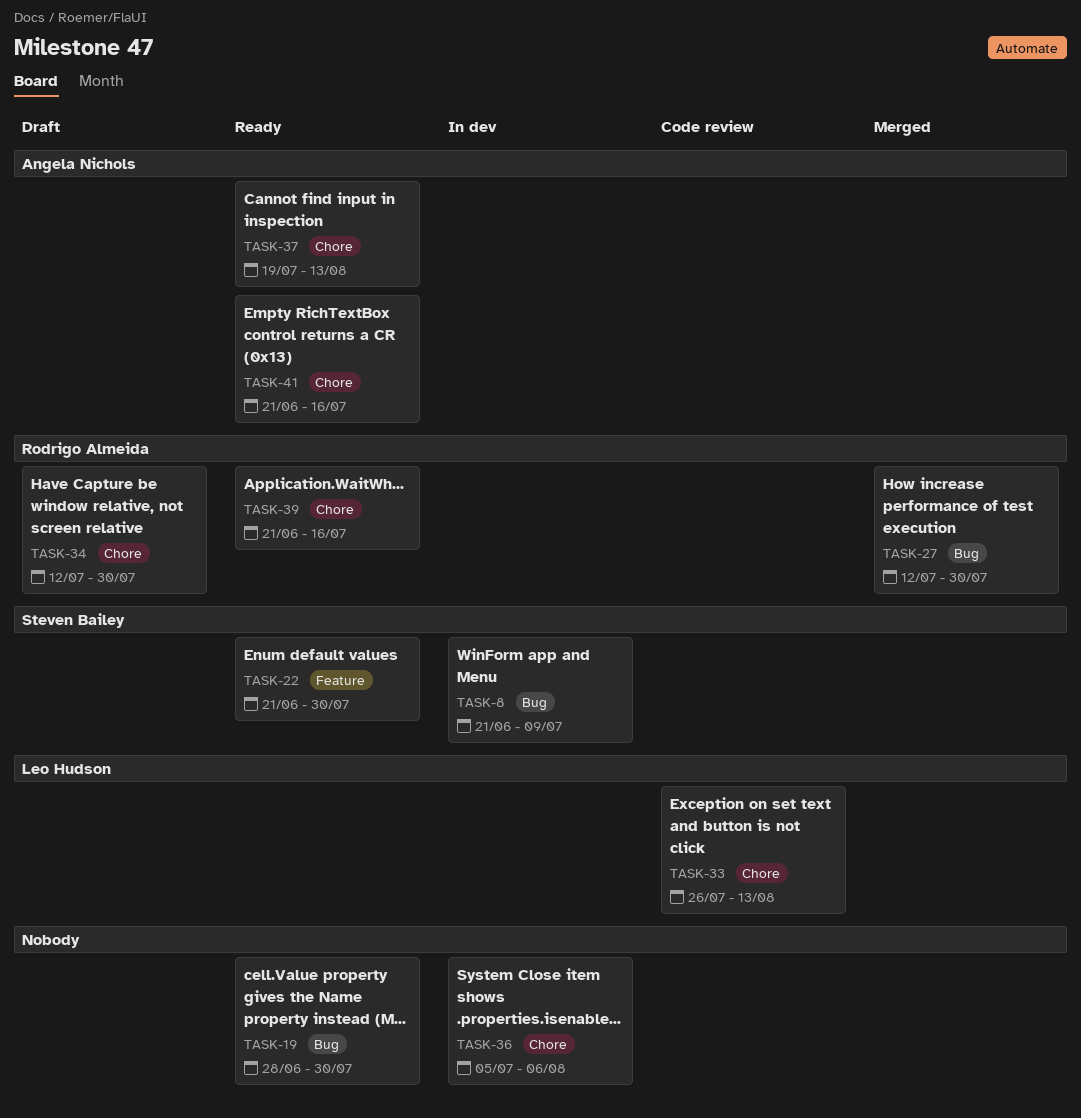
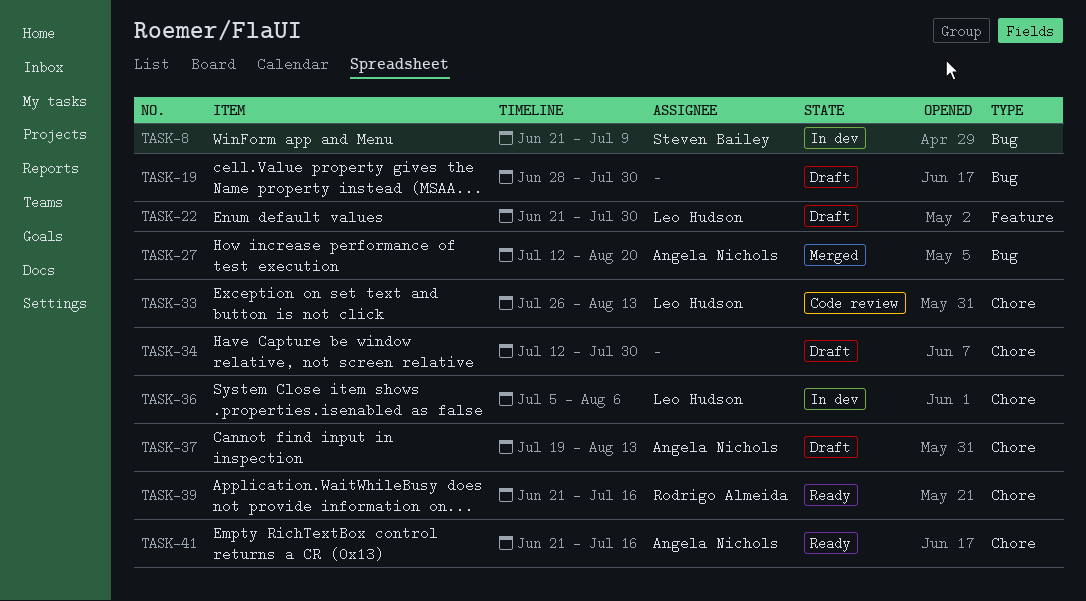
TASK-19, status: Ready -> Draft
TASK-22, status: Ready -> Draft
TASK-22, owner: Steven Bailey -> Leo Hudson
TASK-27, owner: Rodrigo Almeida -> Angela Nichols
TASK-27, due: Jul 30 -> Aug 20
TASK-34, owner: Rodrigo Almeida -> none
TASK-36, owner: none -> Leo Hudson
TASK-37, status: Ready -> Draft

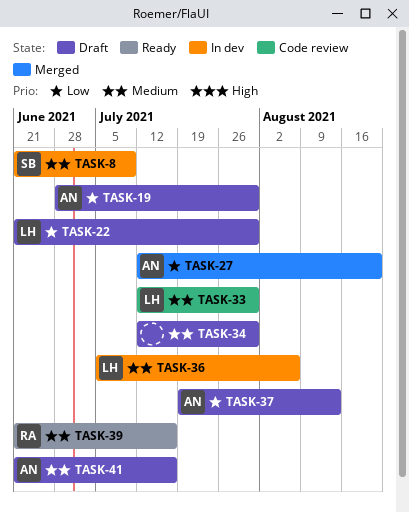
TASK-19, owner: none -> Angela Nichols
TASK-33, start: Jul 26 -> Jul 12
TASK-33, due: Aug 13 -> Jul 30
TASK-41, status: Ready -> Draft

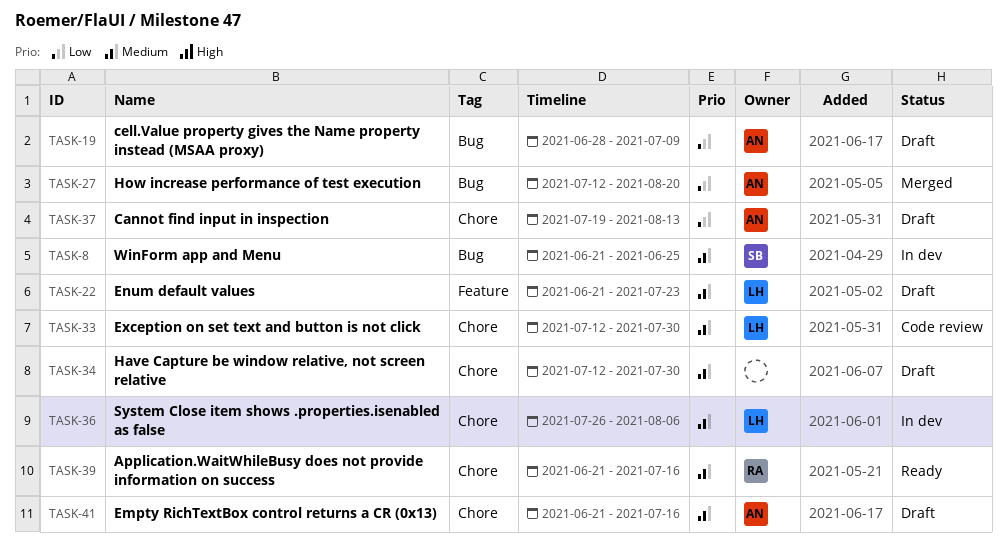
TASK-8, due: Jul 9 -> Jun 25
TASK-19, due: Jul 30 -> Jul 9
TASK-22, priority: Low -> Medium
TASK-22, due: Jul 30 -> Jul 23
TASK-36, start: Jul 5 -> Jul 26

